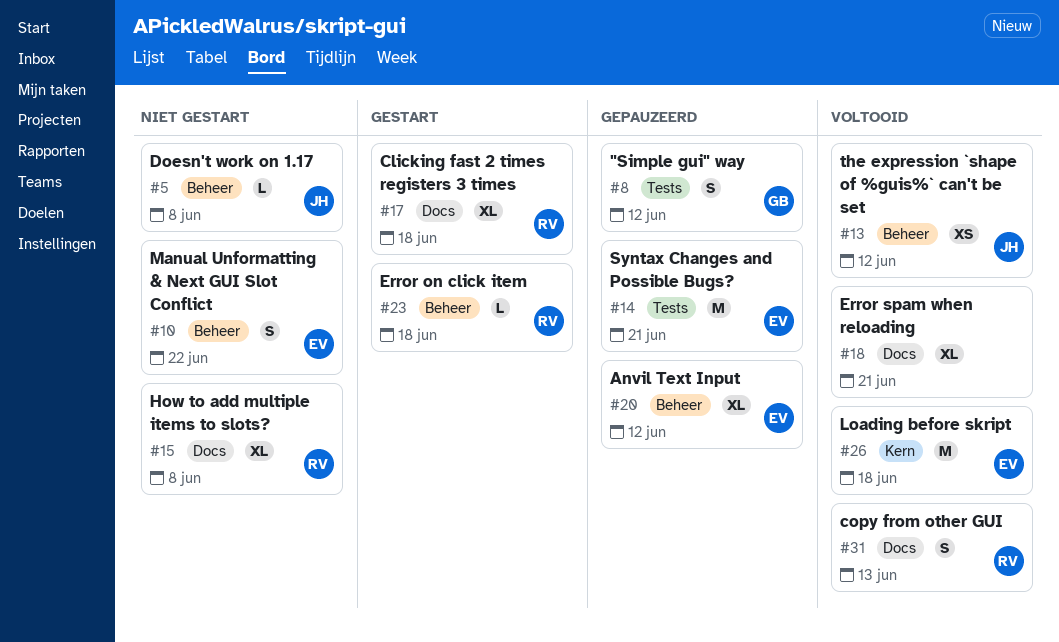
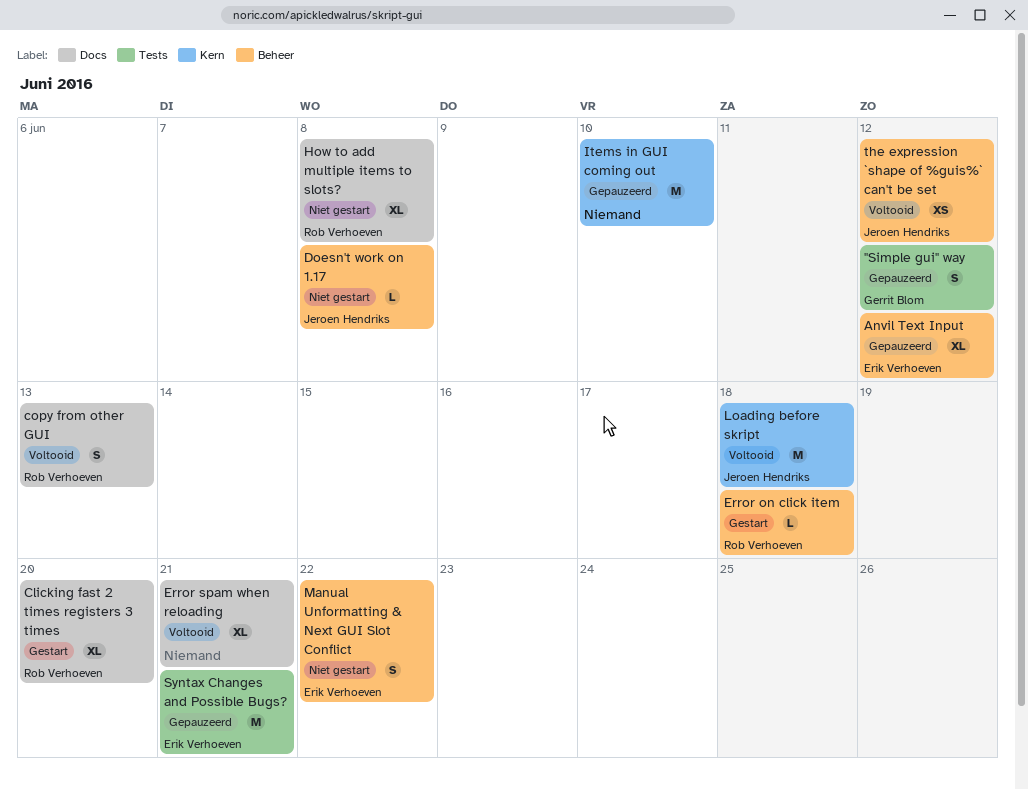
Clicking fast 2 times registers 3 times, due: Jun 18 -> Jun 20
Items in GUI coming out: none -> present
Loading before skript, owner: Erik Verhoeven -> Jeroen Hendriks

